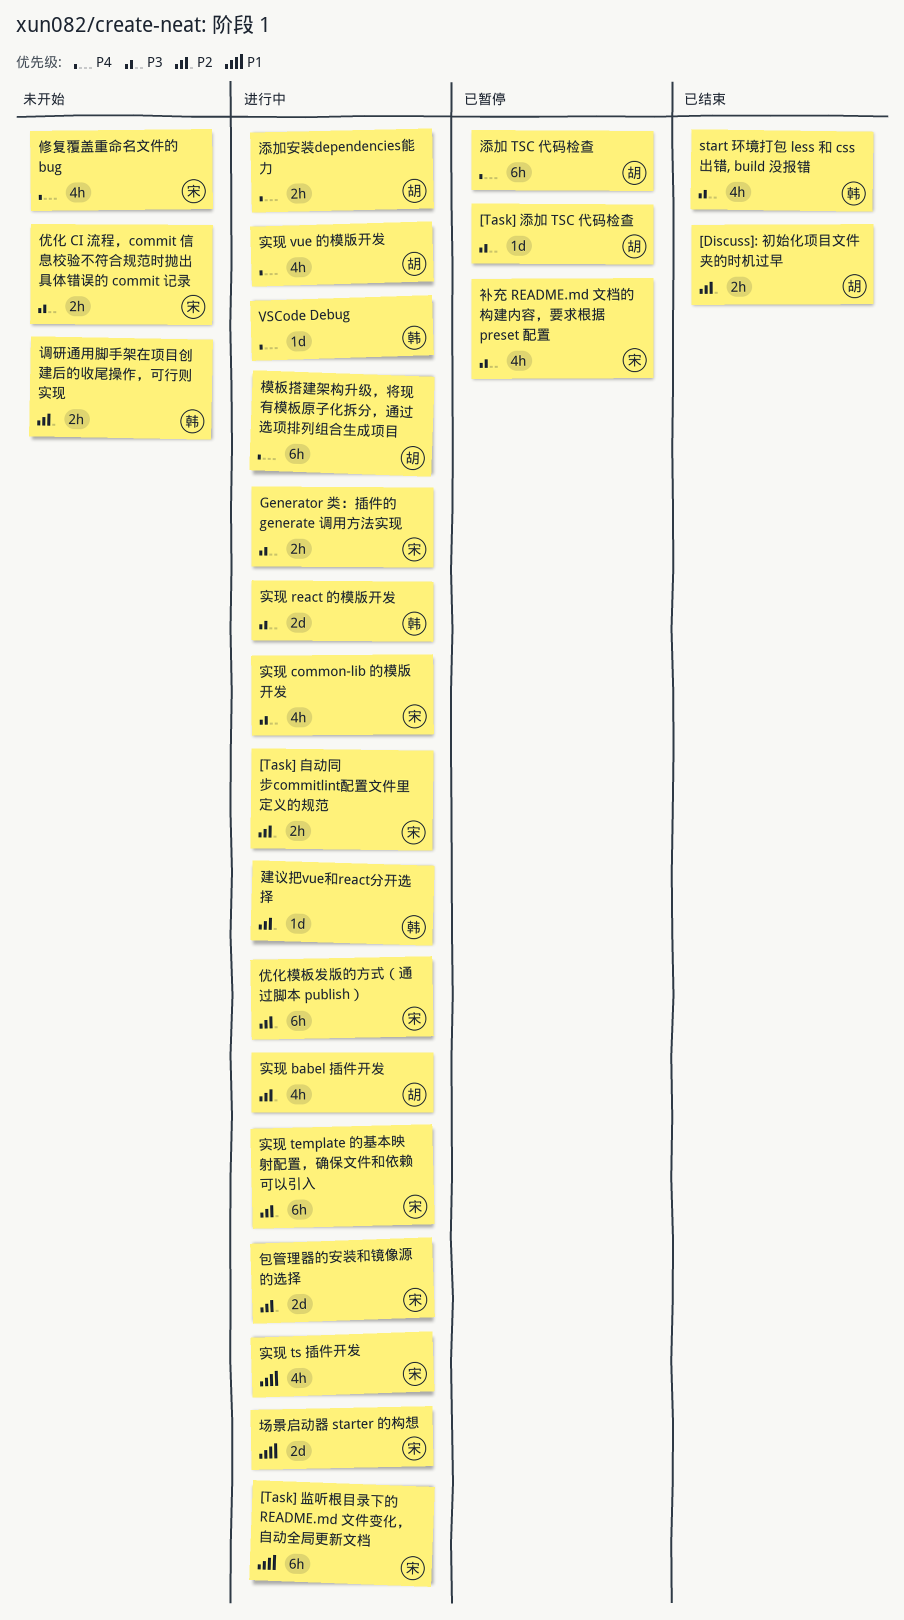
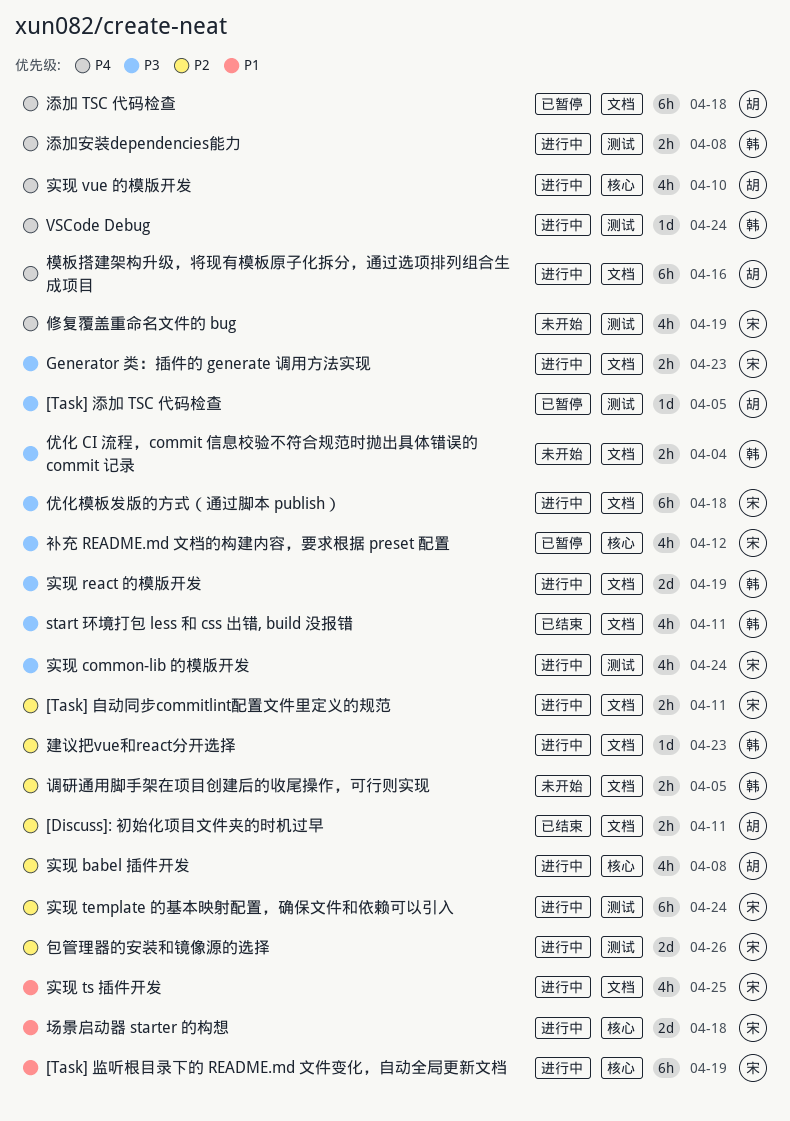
优化 CI 流程，commit 信息校验不符合规范时抛出具体错误的 commit 记录, owner: 宋 -> 韩
优化模板发版的方式（通过脚本 publish）, priority: P2 -> P3
添加安装dependencies能力, owner: 胡 -> 韩

